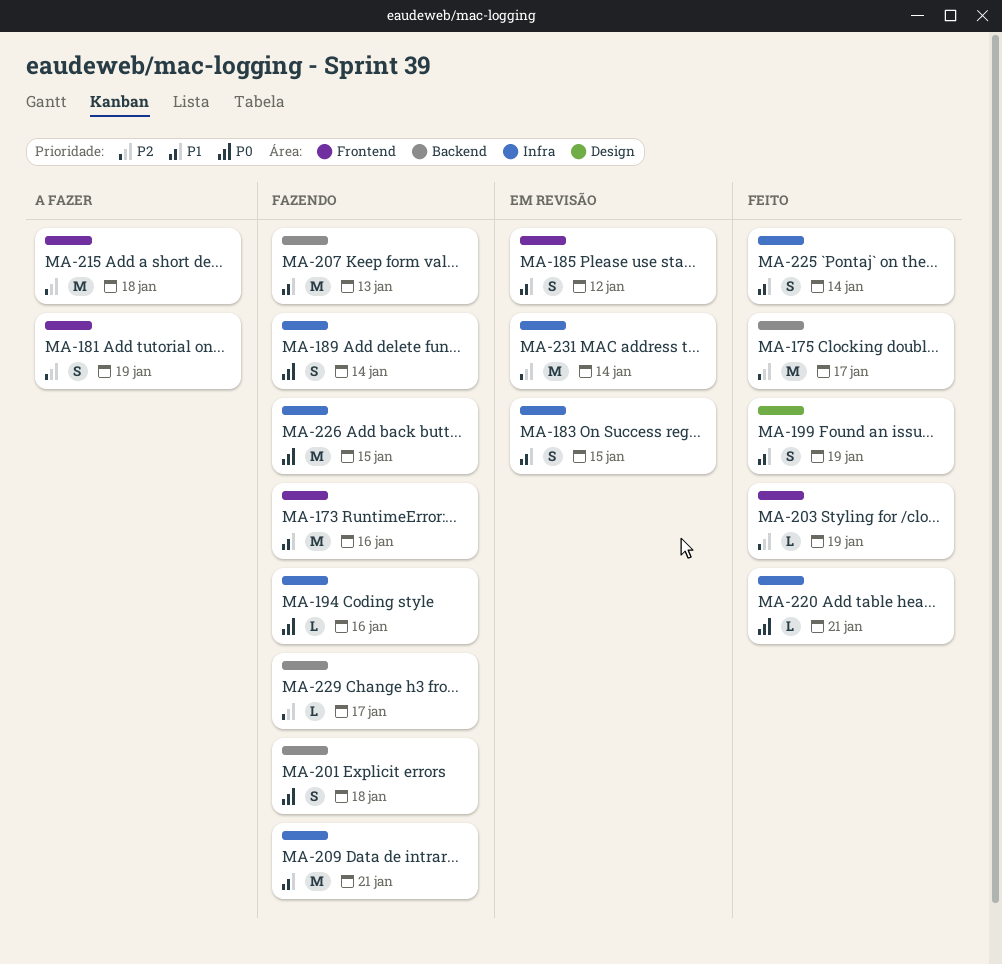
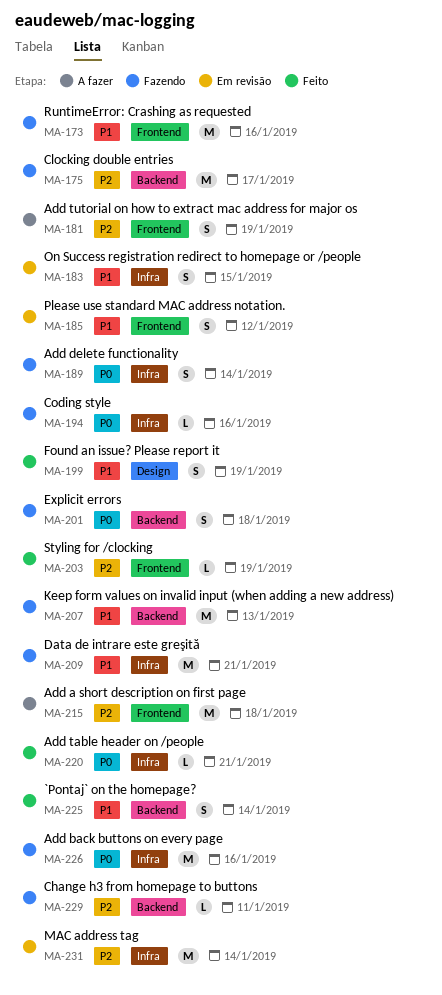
MA-175, status: Feito -> Fazendo
MA-225, label: Infra -> Backend
MA-226, due: Jan 15 -> Jan 16
MA-229, due: Jan 17 -> Jan 11

